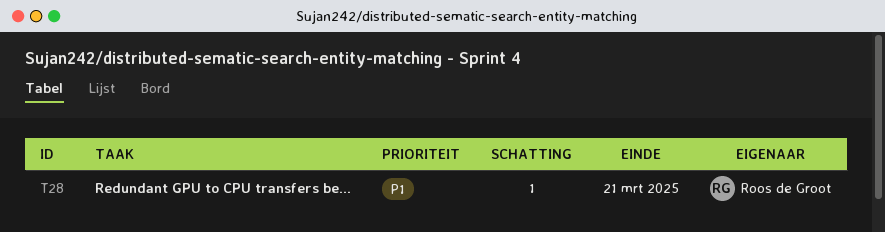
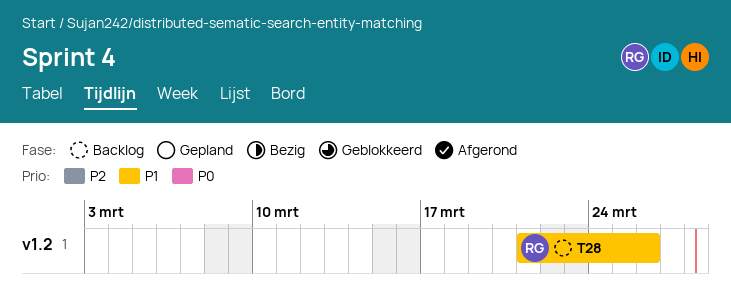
T28, due: Mar 21 -> Mar 26

